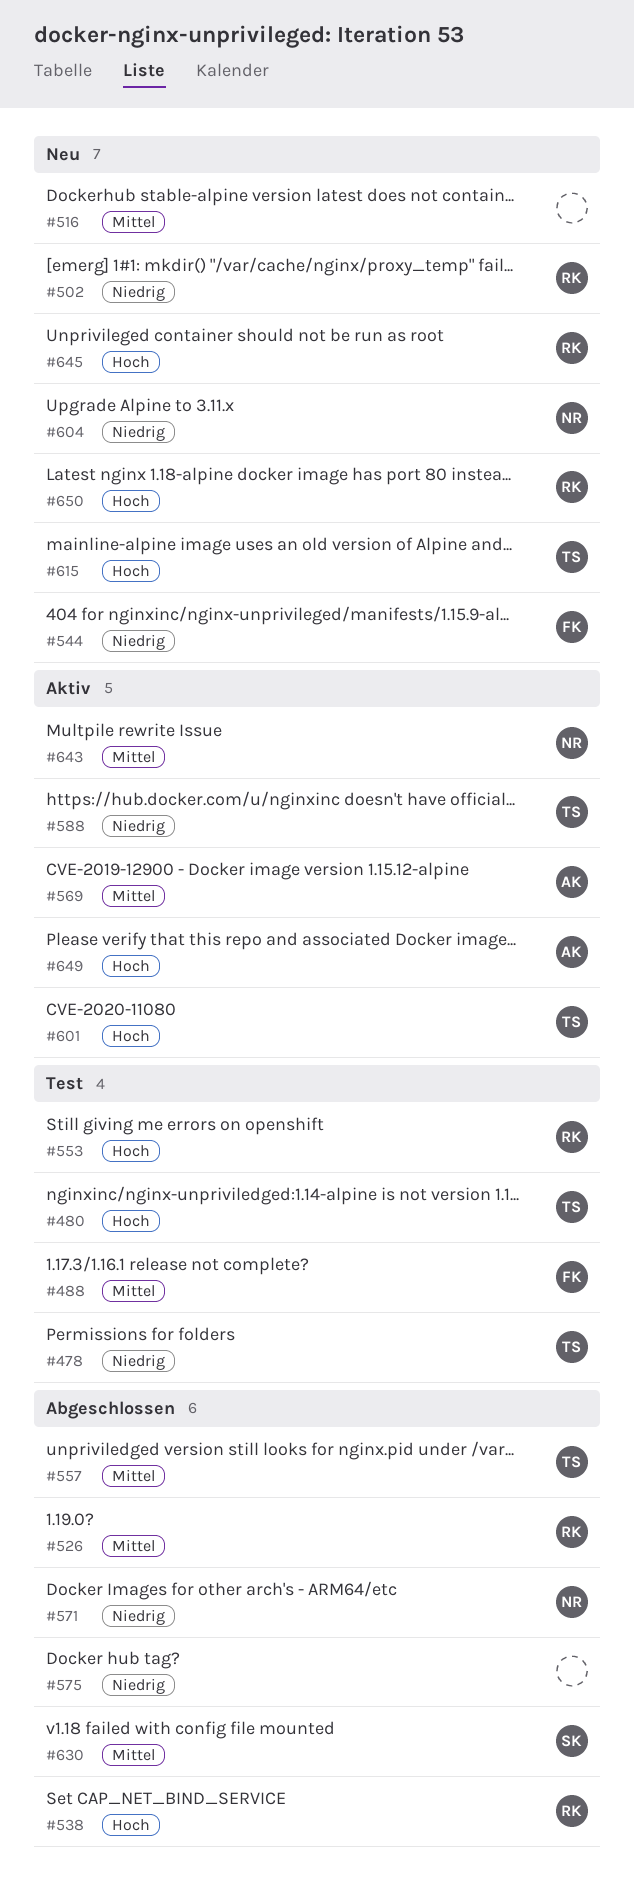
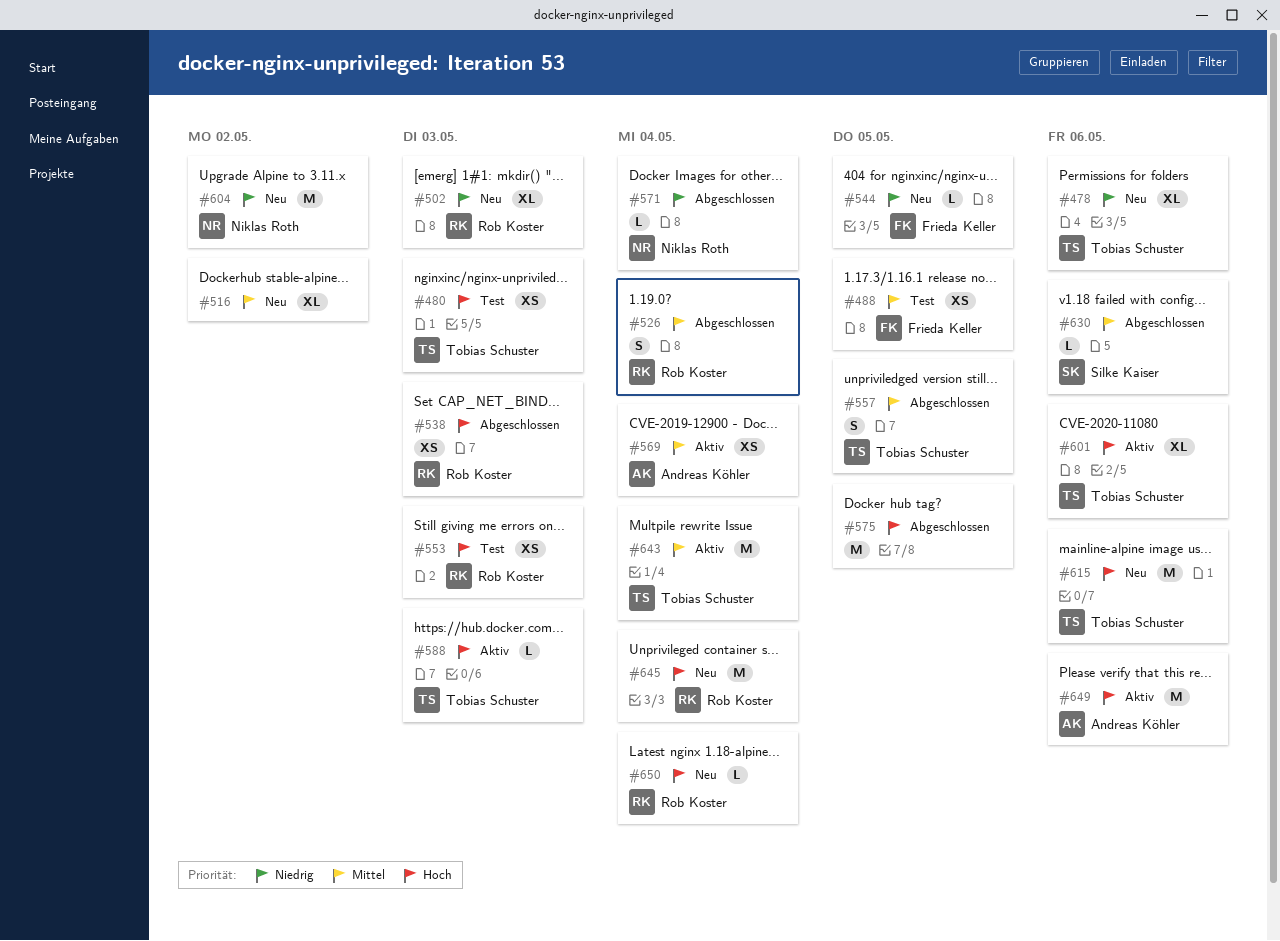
#478, status: Test -> Neu
#575, priority: Niedrig -> Hoch
#588, priority: Niedrig -> Hoch
#643, owner: Niklas Roth -> Tobias Schuster

